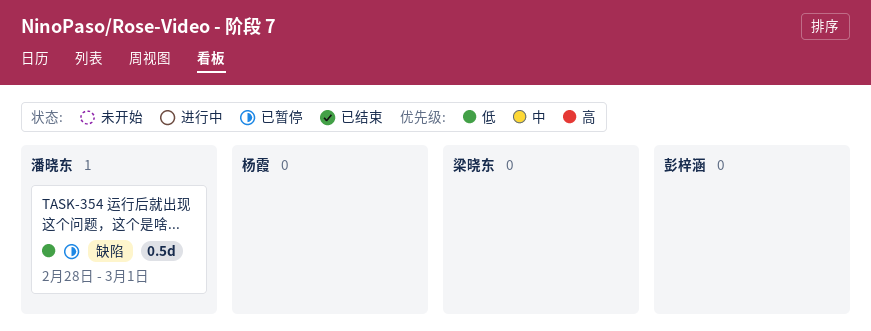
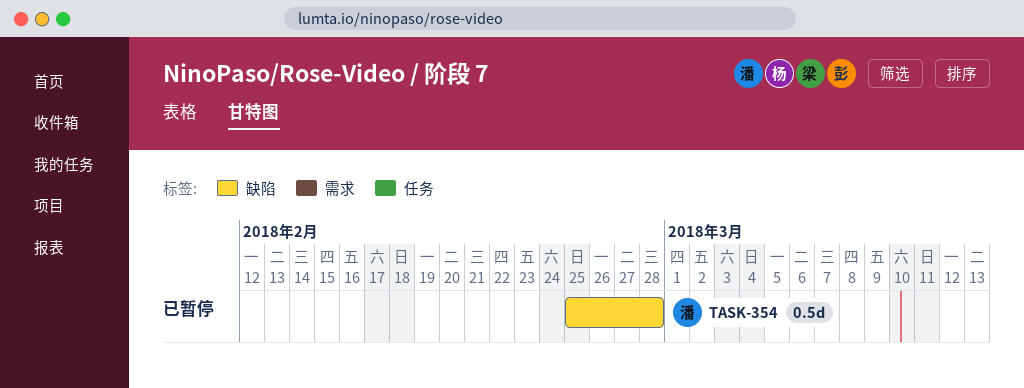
TASK-354, start: Feb 28 -> Feb 25
TASK-354, due: Mar 1 -> Feb 28

